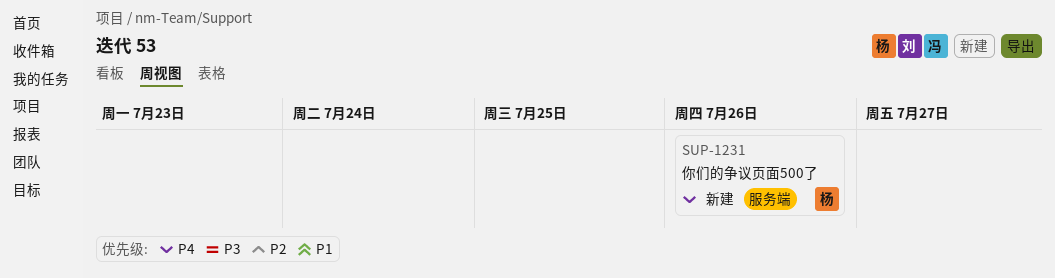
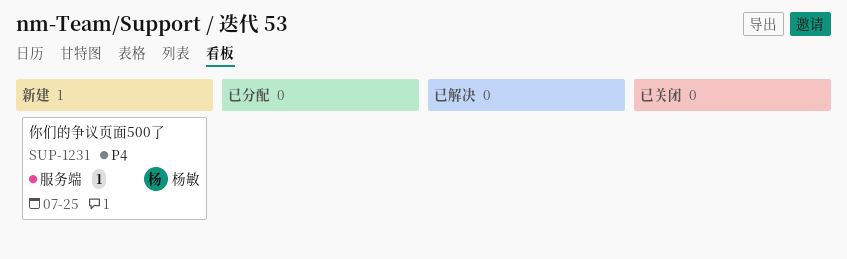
SUP-1231, due: Jul 26 -> Jul 25

